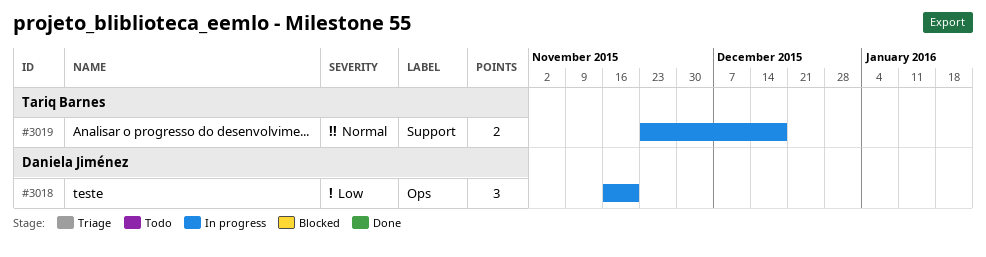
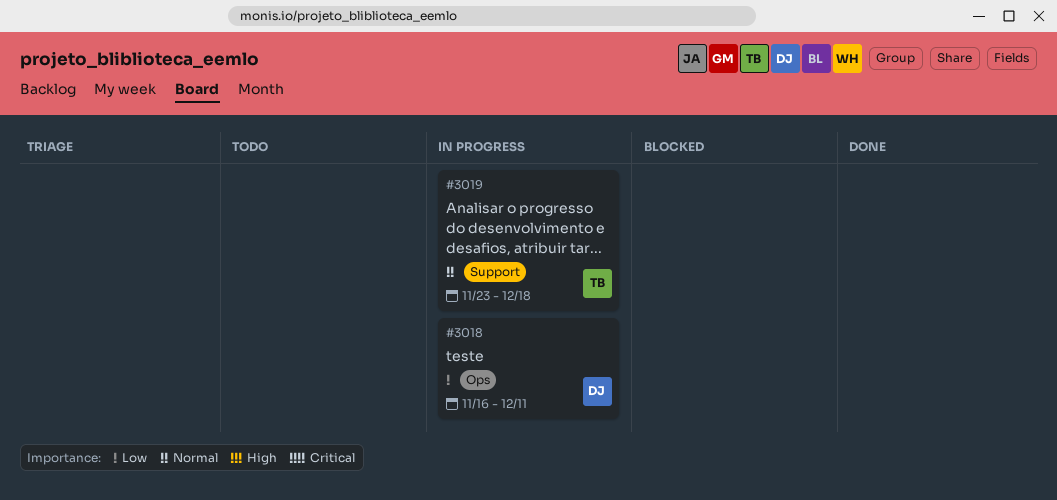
#3018, due: Nov 20 -> Dec 11

